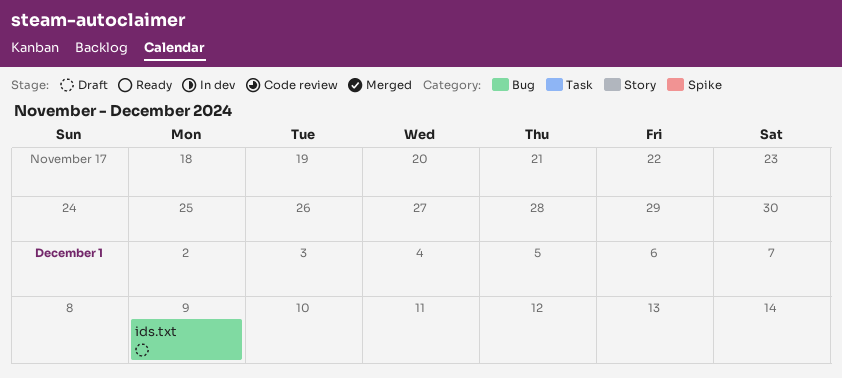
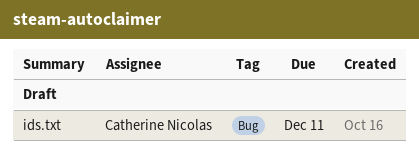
ids.txt, due: Dec 9 -> Dec 11

